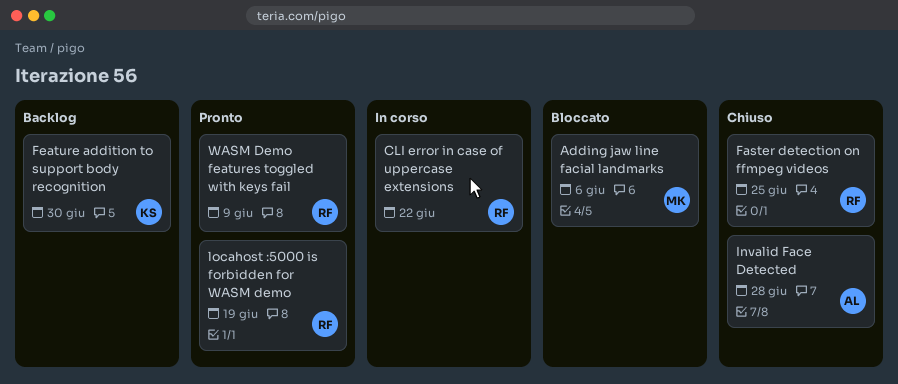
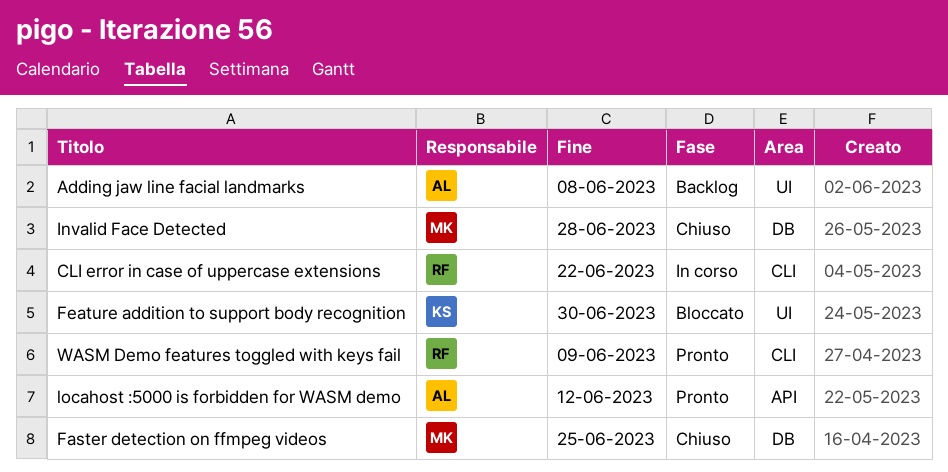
Adding jaw line facial landmarks, status: Bloccato -> Backlog
Adding jaw line facial landmarks, owner: MK -> AL
Adding jaw line facial landmarks, due: Jun 6 -> Jun 8
Faster detection on ffmpeg videos, owner: RF -> MK
Feature addition to support body recognition, status: Backlog -> Bloccato
Invalid Face Detected, owner: AL -> MK
locahost :5000 is forbidden for WASM demo, owner: RF -> AL
locahost :5000 is forbidden for WASM demo, due: Jun 19 -> Jun 12

